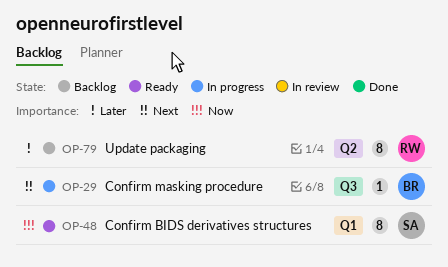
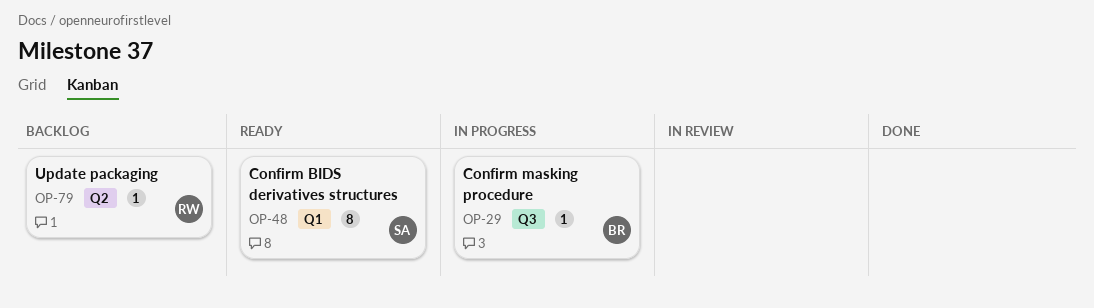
OP-79, estimate: 8 -> 1

